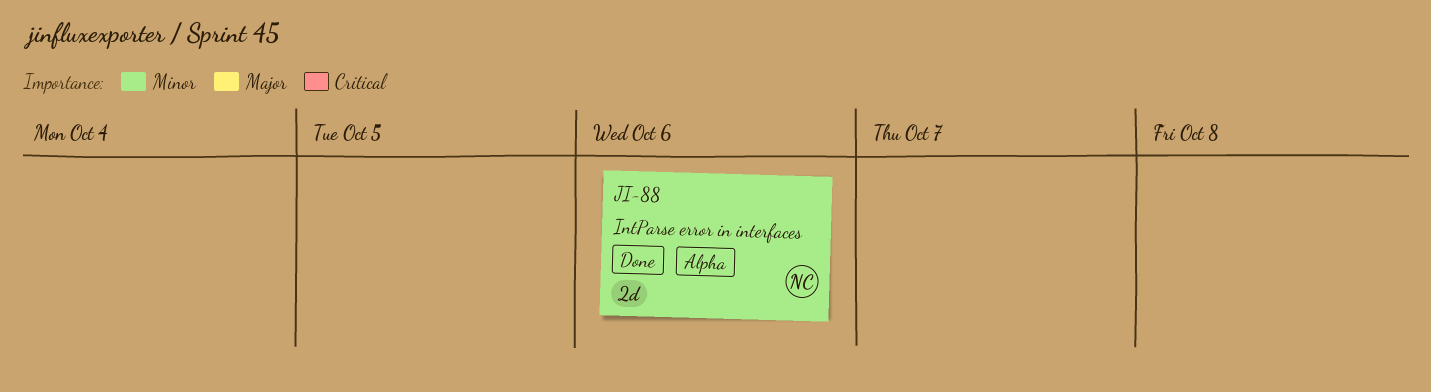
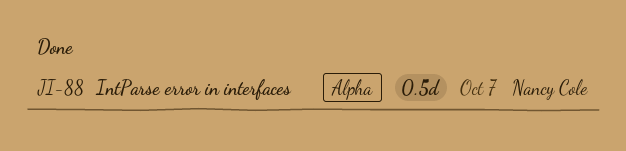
JI-88, estimate: 2d -> 0.5d
JI-88, due: Oct 6 -> Oct 7

